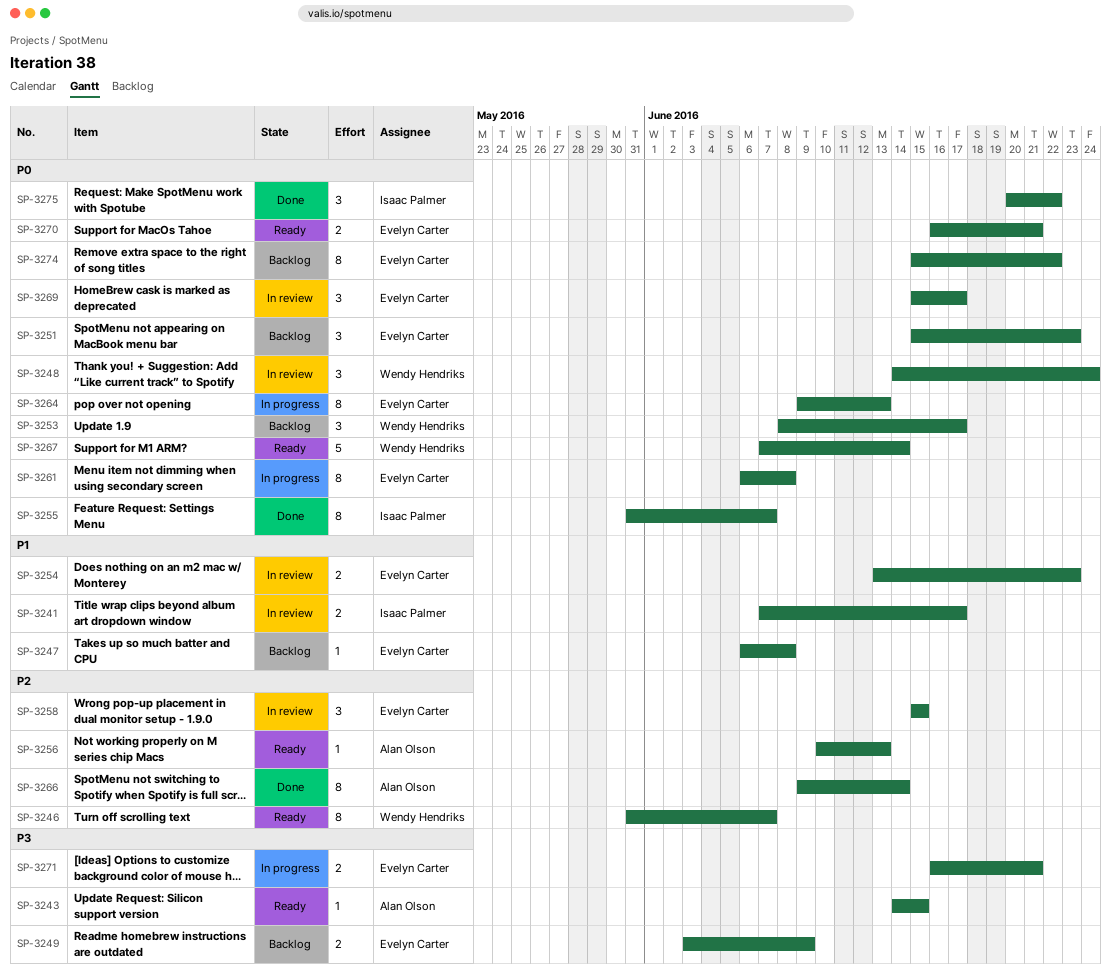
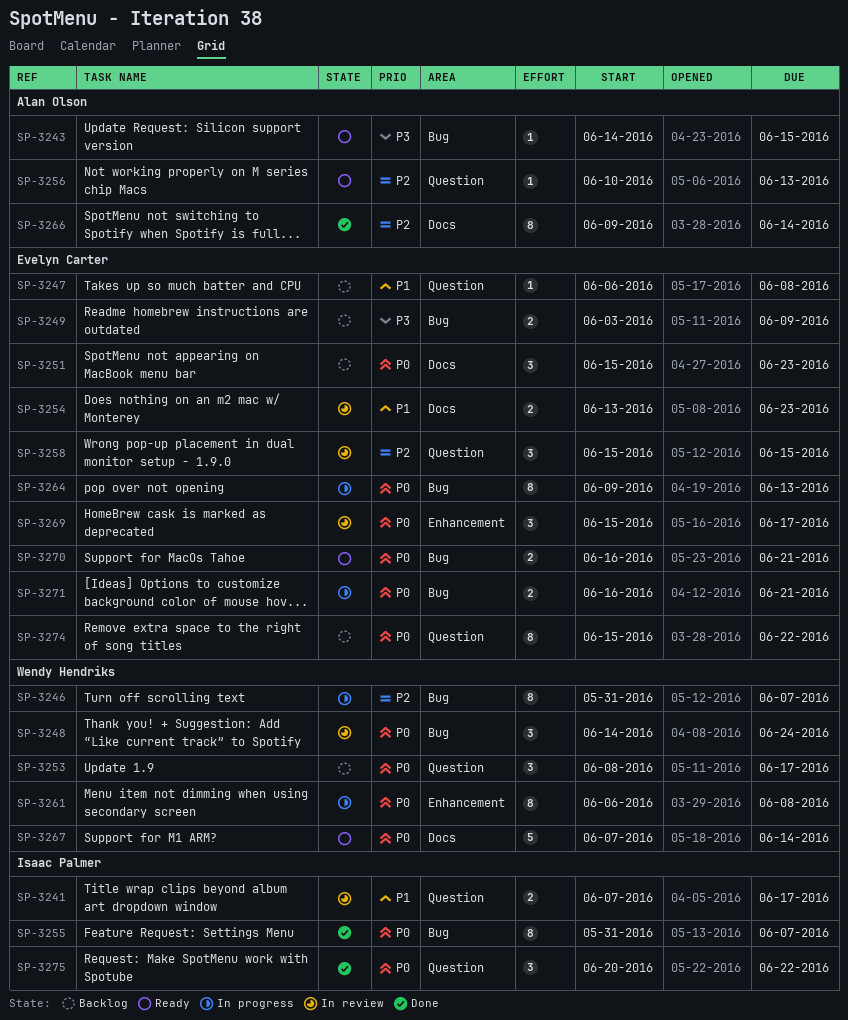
SP-3246, status: Ready -> In progress
SP-3261, owner: Evelyn Carter -> Wendy Hendriks
SP-3271, priority: P3 -> P0

